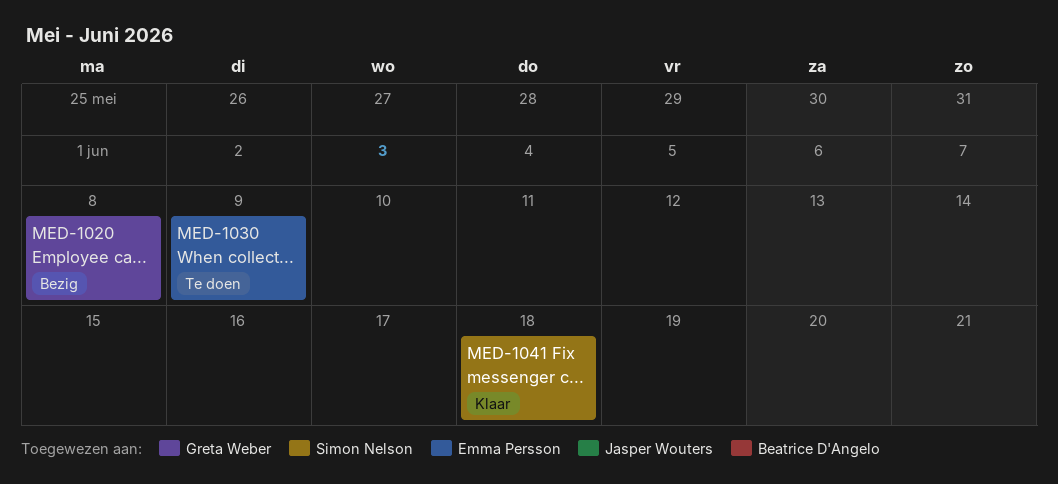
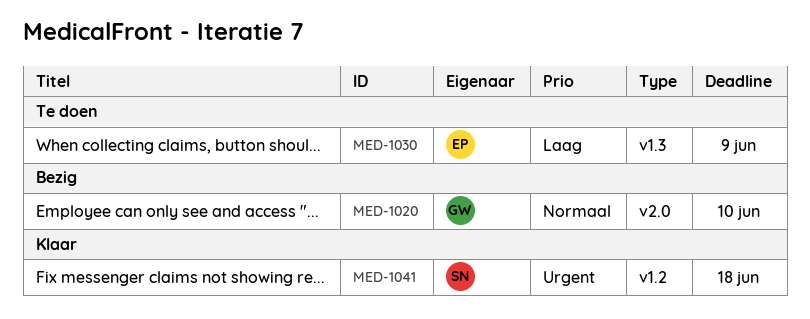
MED-1020, due: Jun 8 -> Jun 10

